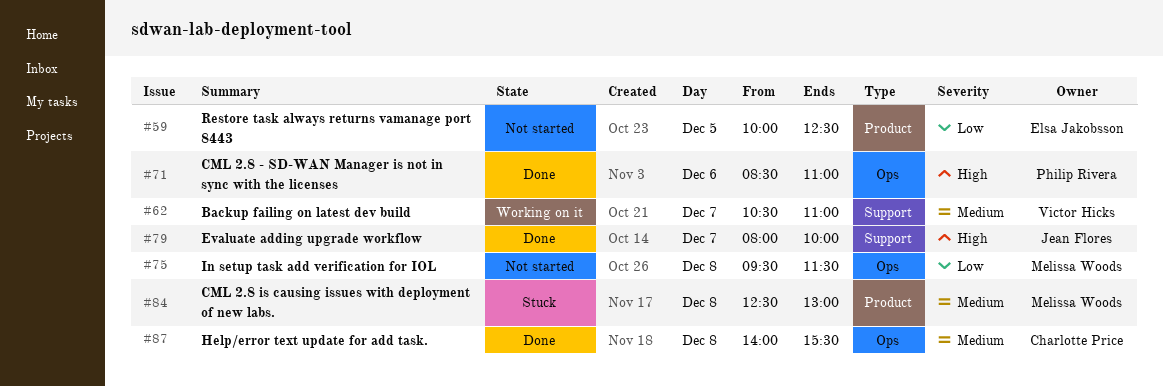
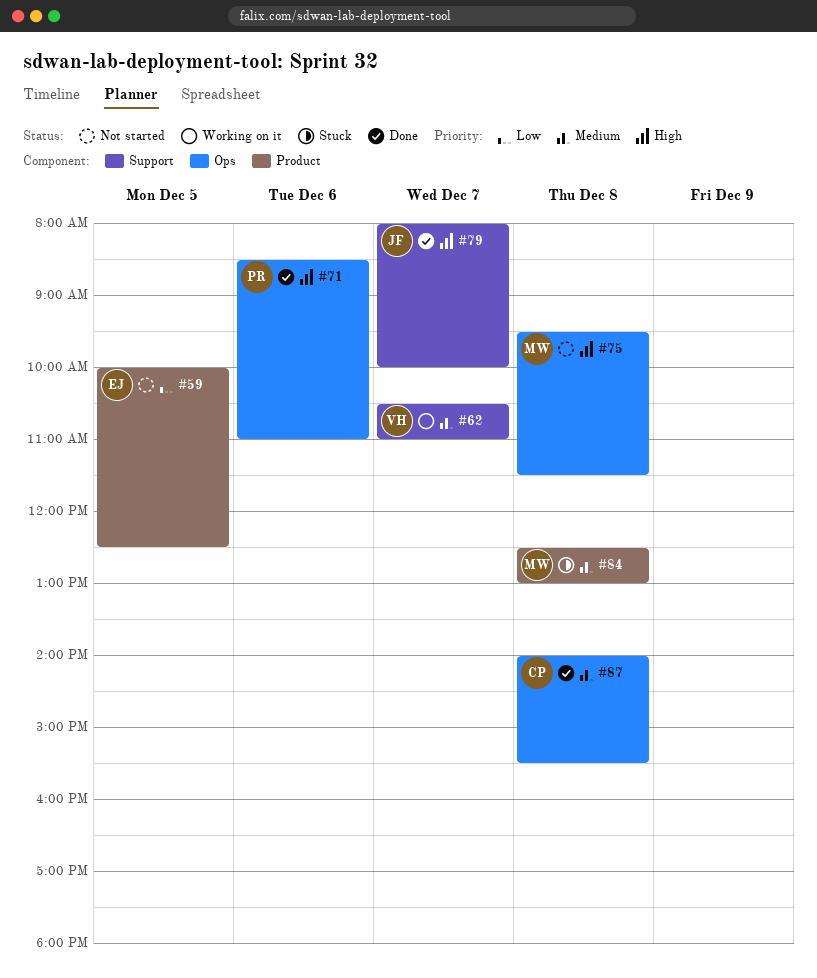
#75, priority: Low -> High

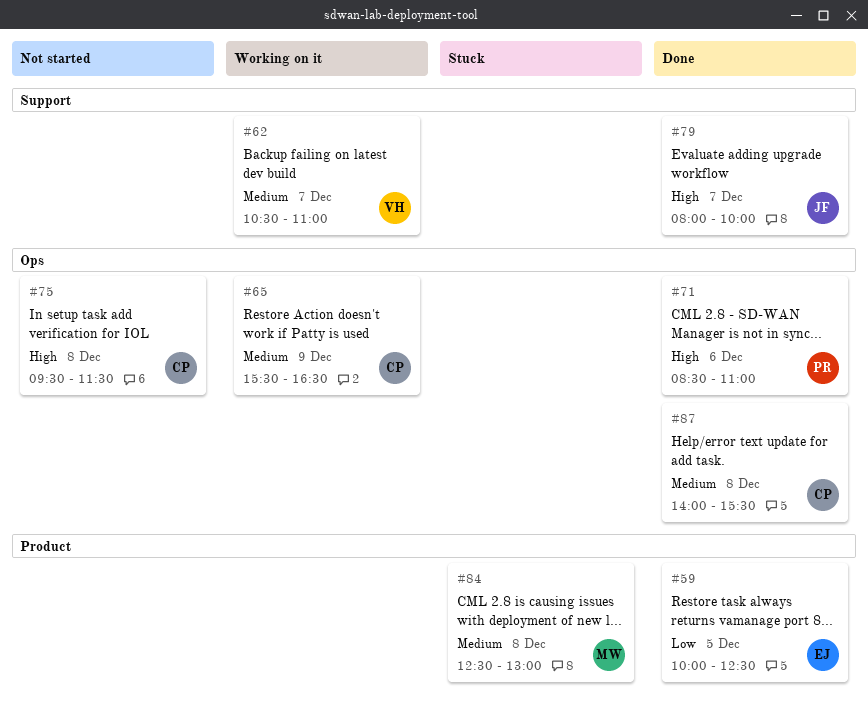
#59, status: Not started -> Done
#65: none -> present
#75, owner: MW -> CP

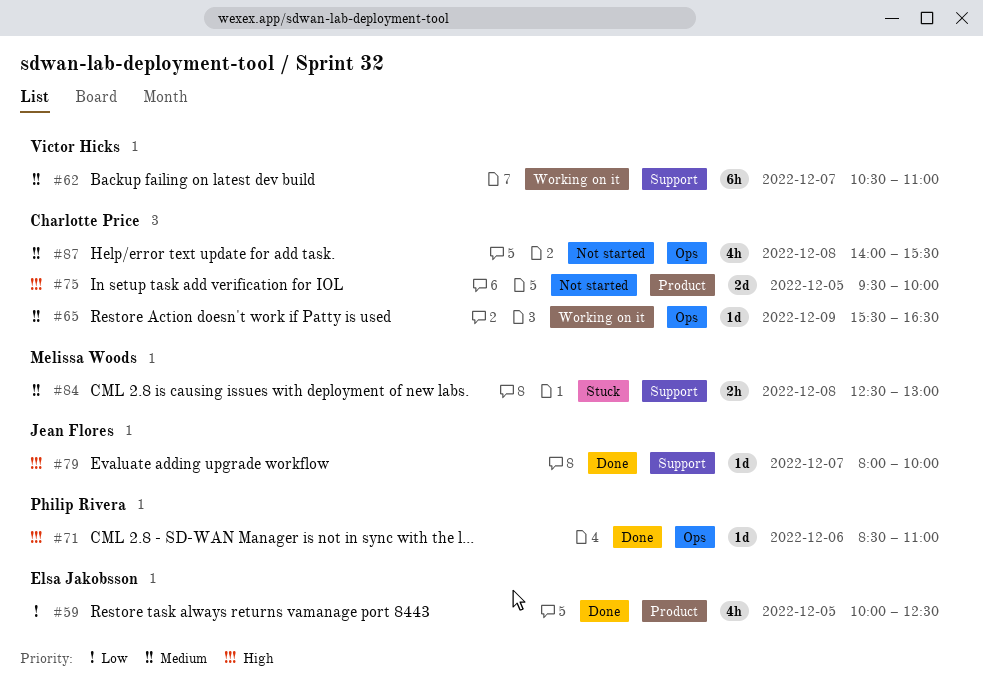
#75, label: Ops -> Product
#75, day: Dec 8 -> Dec 5
#75, ends: 11:30 -> 10:00
#84, label: Product -> Support
#87, status: Done -> Not started

